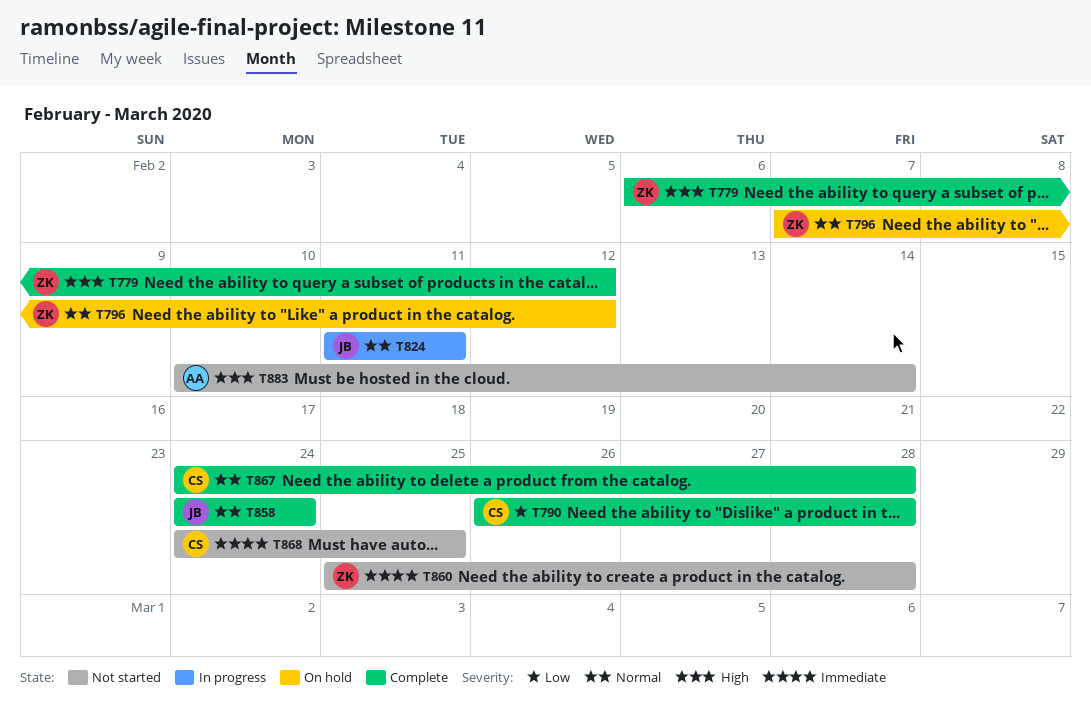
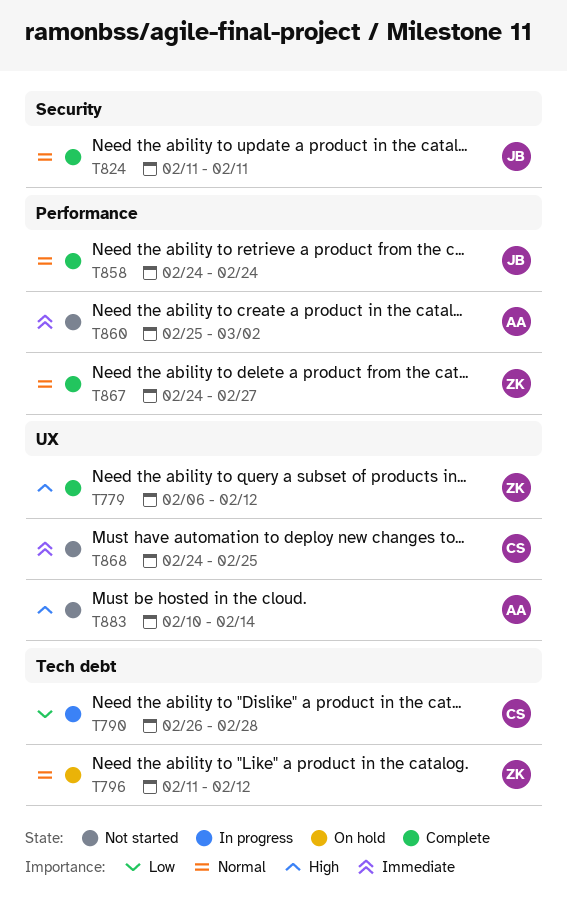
T790, status: Complete -> In progress
T796, start: Feb 7 -> Feb 11
T824, status: In progress -> Complete
T860, owner: ZK -> AA
T860, due: Feb 28 -> Mar 2
T867, owner: CS -> ZK
T867, due: Feb 28 -> Feb 27

